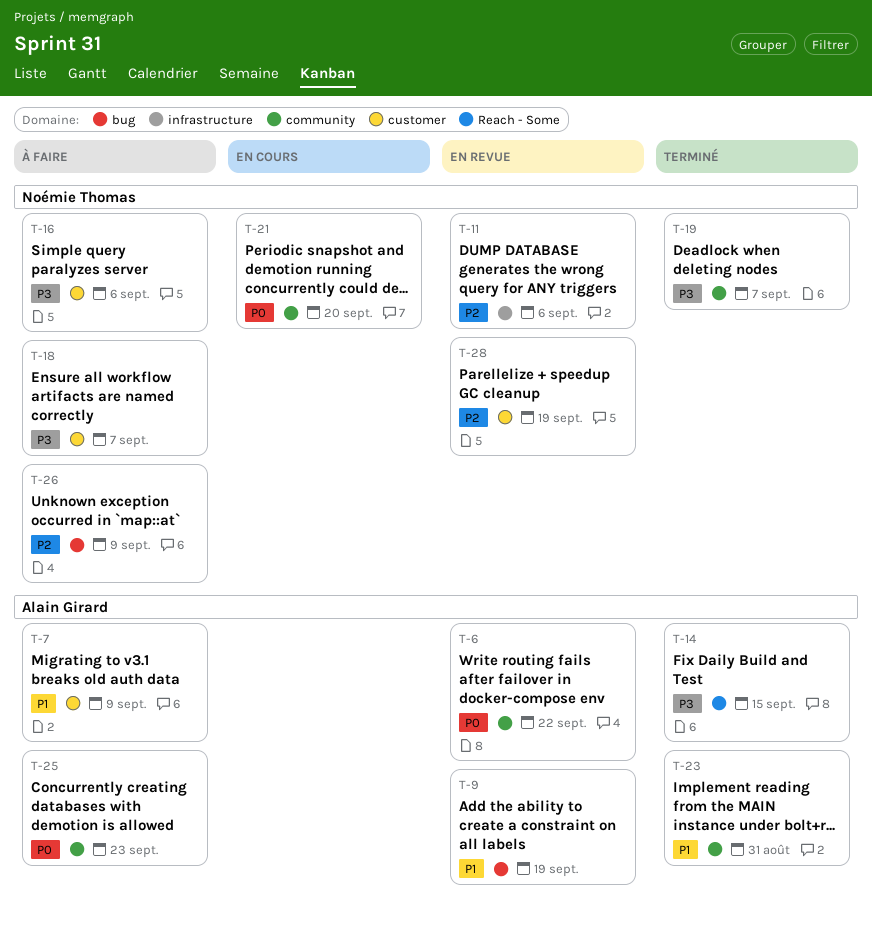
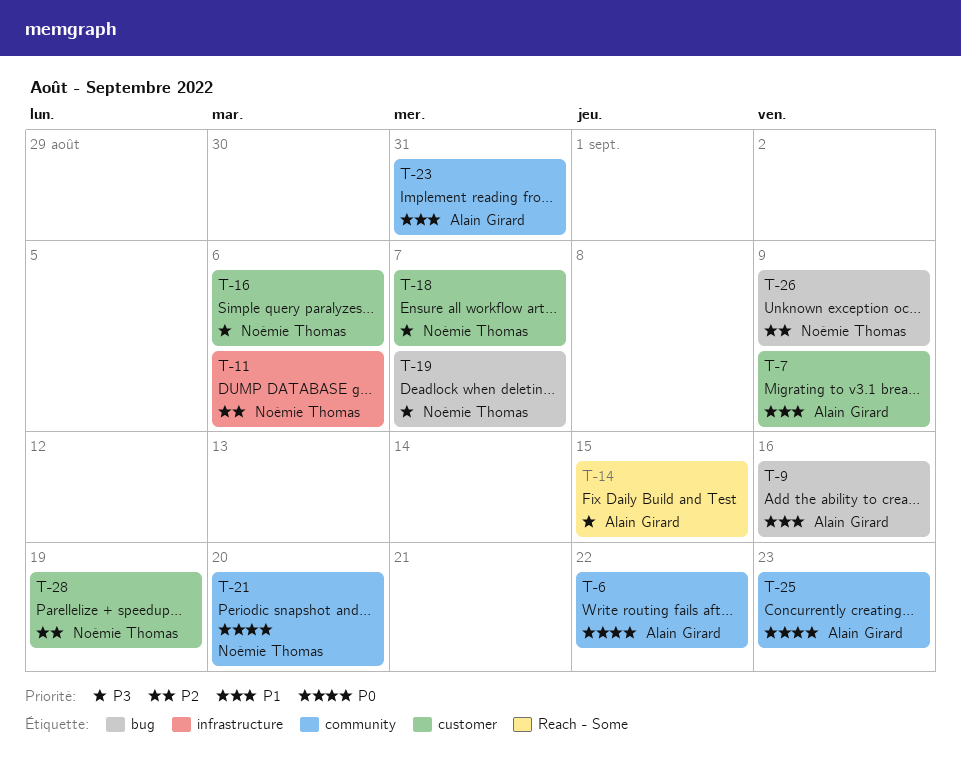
T-9, due: Sep 19 -> Sep 16
T-19, label: community -> bug

